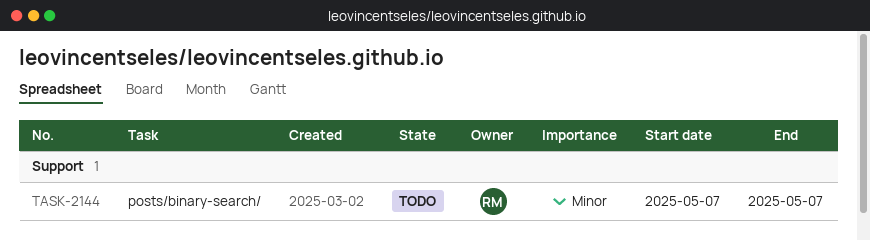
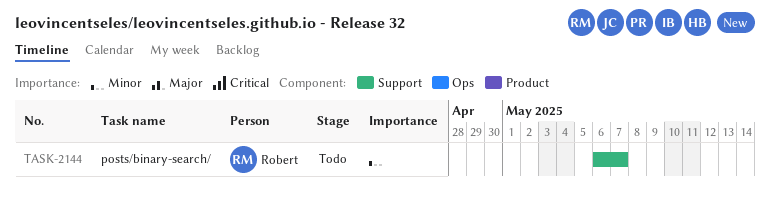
TASK-2144, start: May 7 -> May 6

